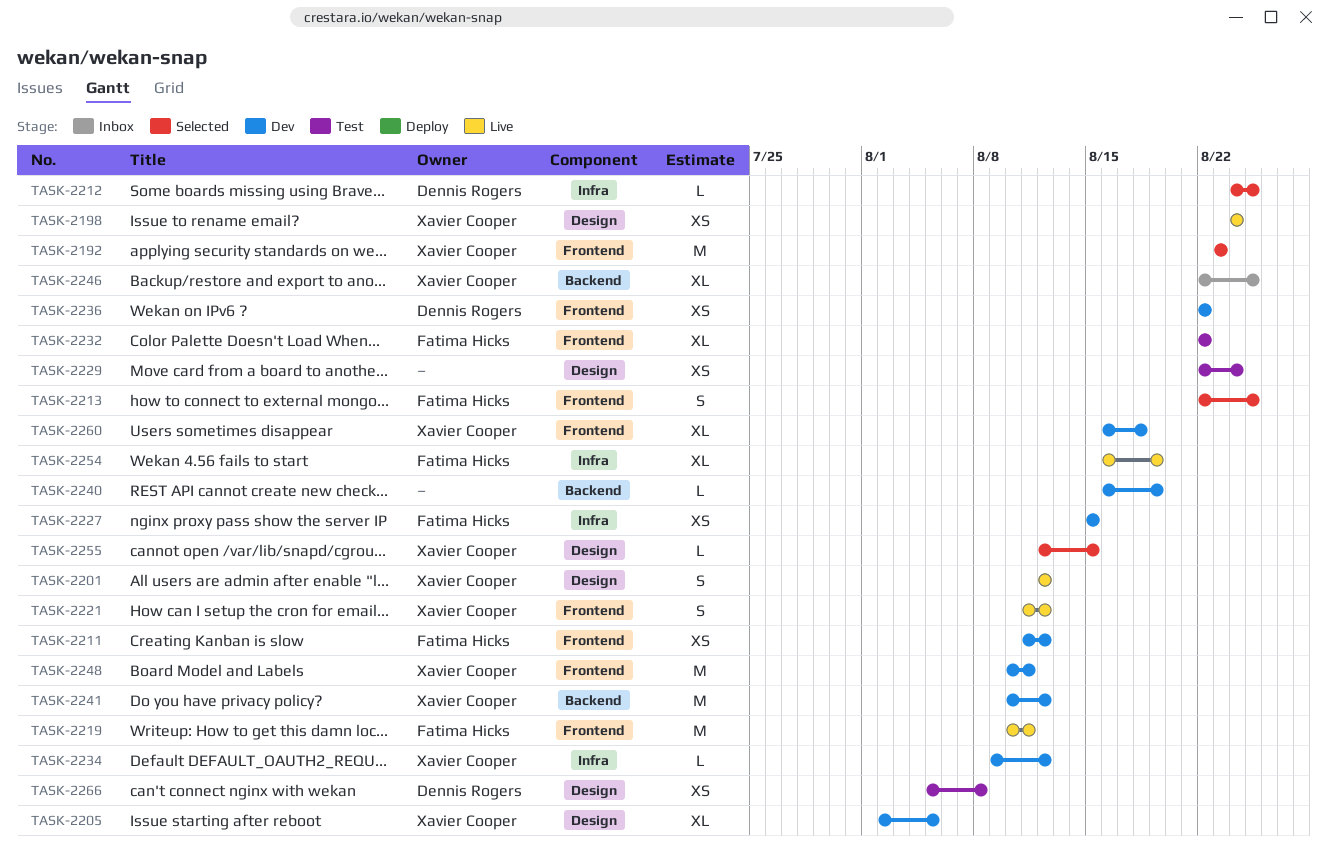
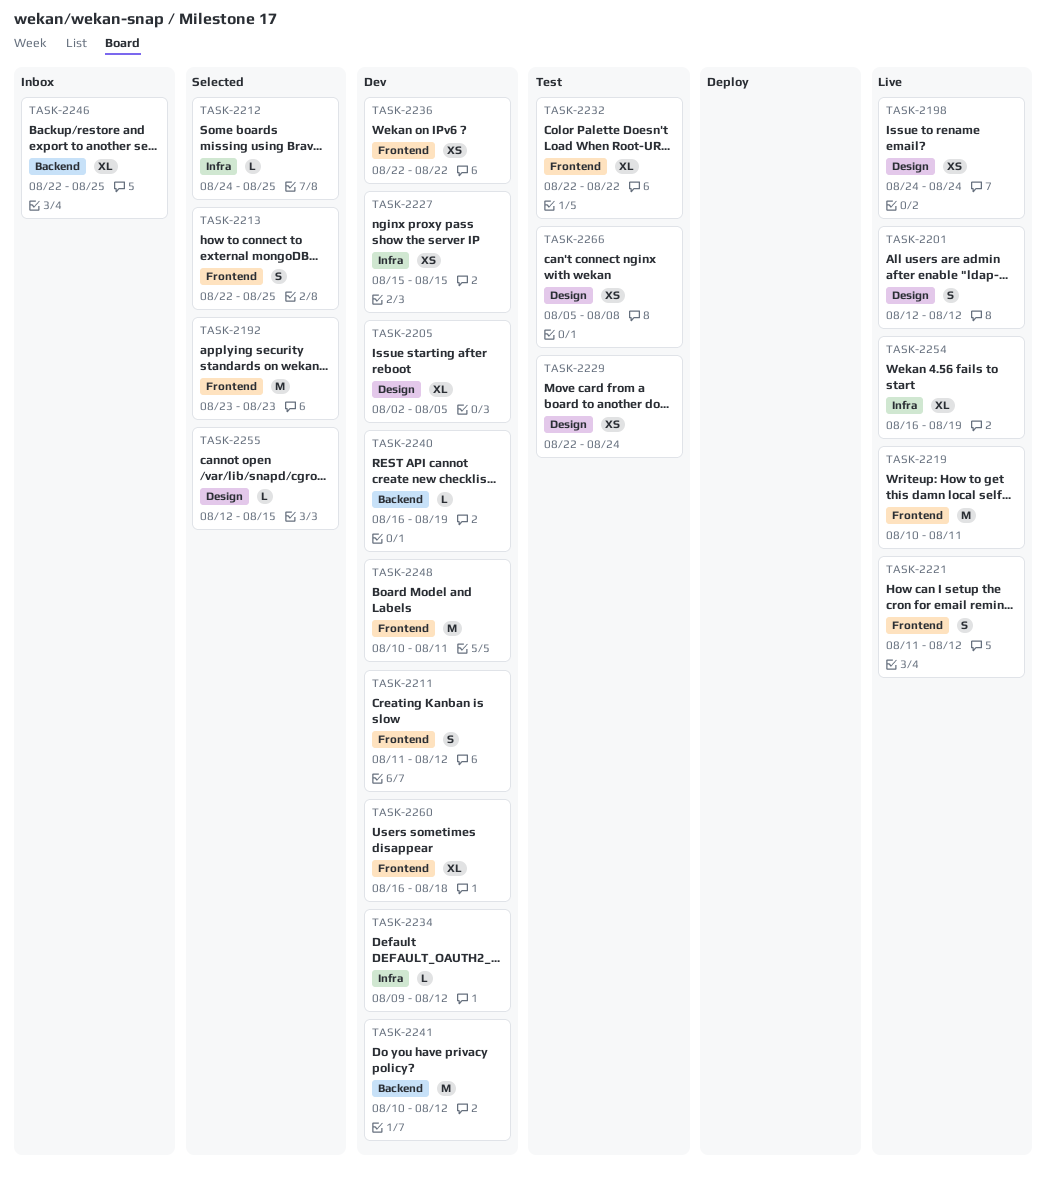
TASK-2211, estimate: XS -> S

